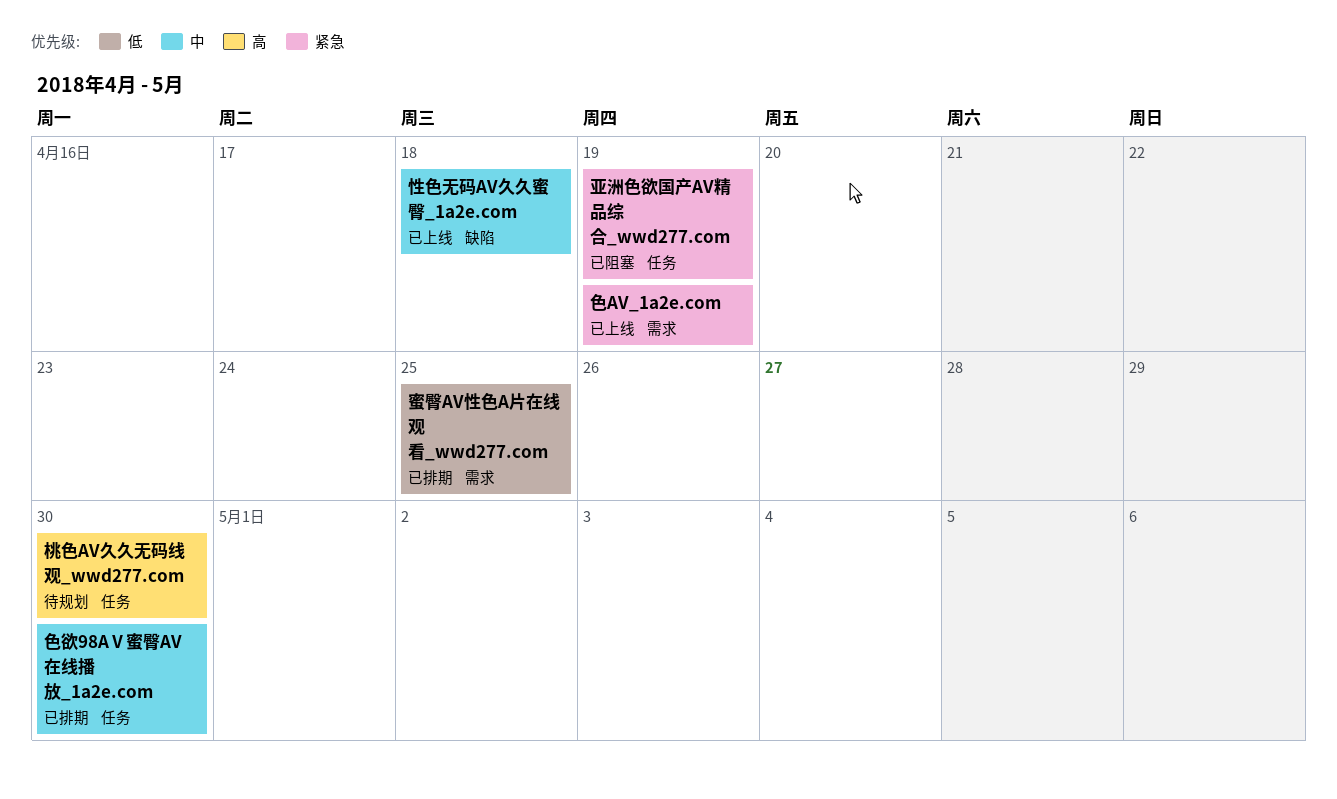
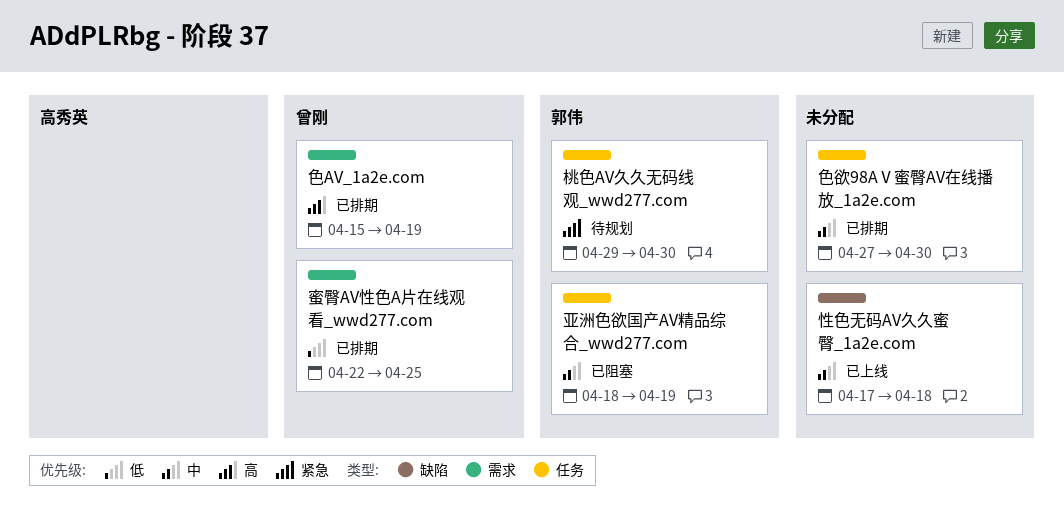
亚洲色欲国产AV精品综合_wwd277.com, priority: 紧急 -> 中
桃色AV久久无码线观_wwd277.com, priority: 高 -> 紧急
色AV_1a2e.com, status: 已上线 -> 已排期
色AV_1a2e.com, priority: 紧急 -> 高

